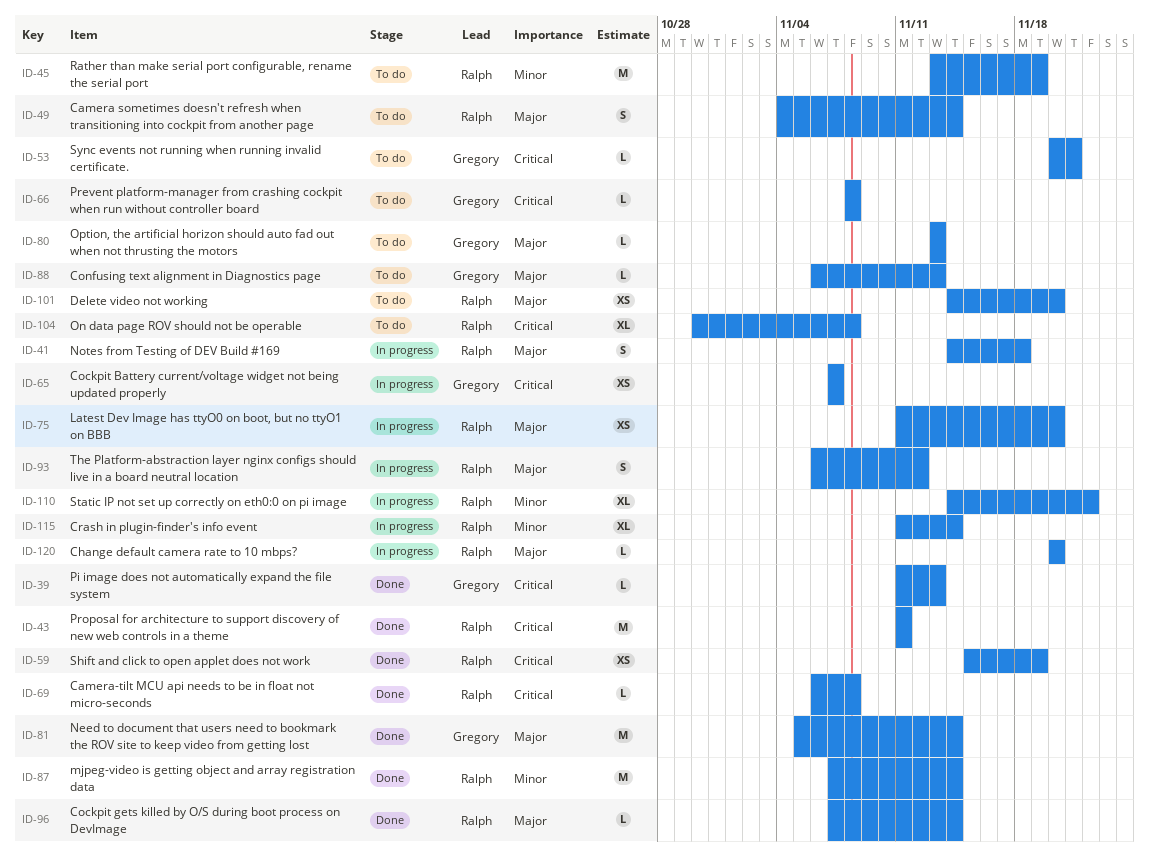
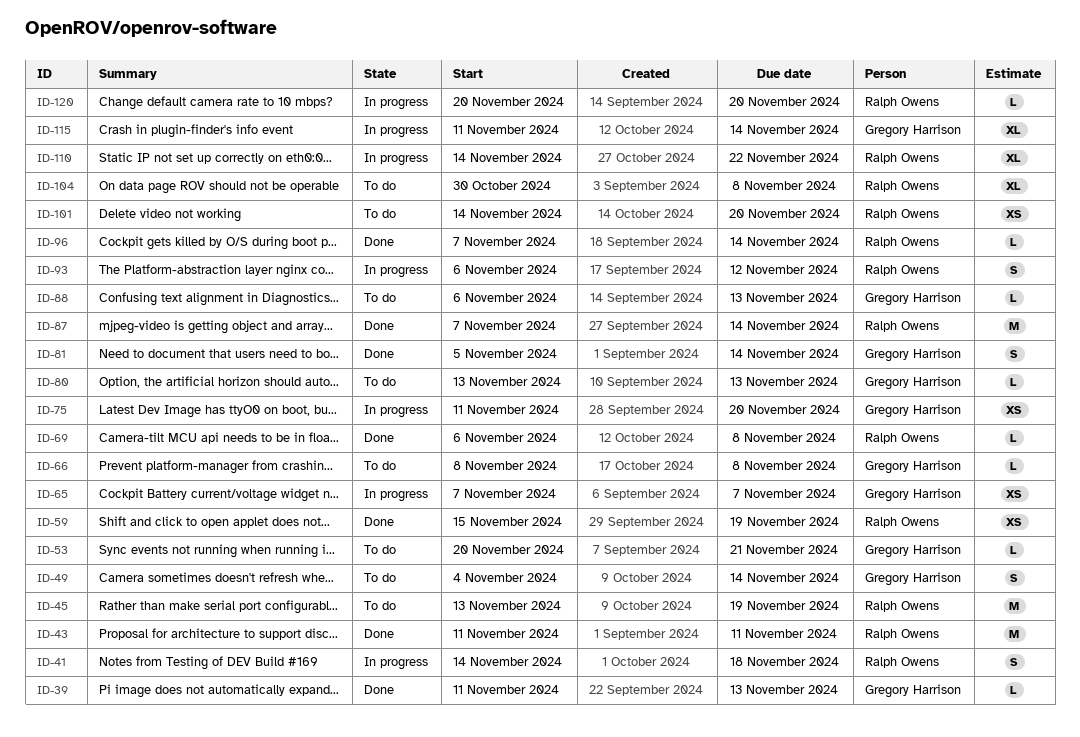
ID-49, owner: Ralph Owens -> Gregory Harrison
ID-75, owner: Ralph Owens -> Gregory Harrison
ID-81, estimate: M -> S
ID-115, owner: Ralph Owens -> Gregory Harrison

